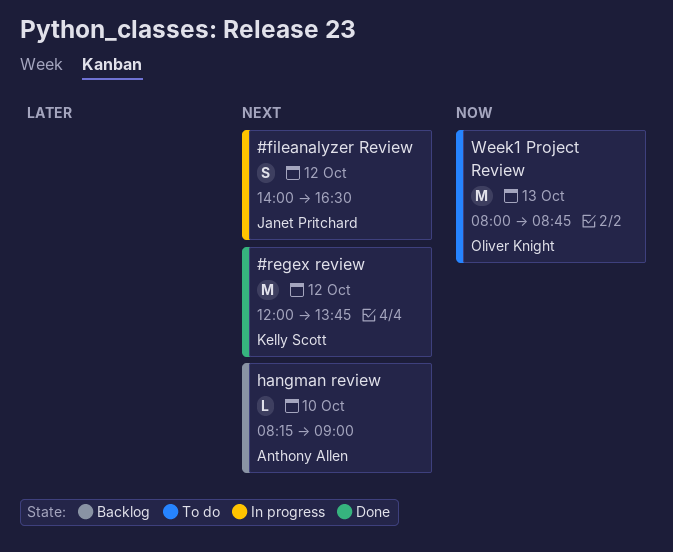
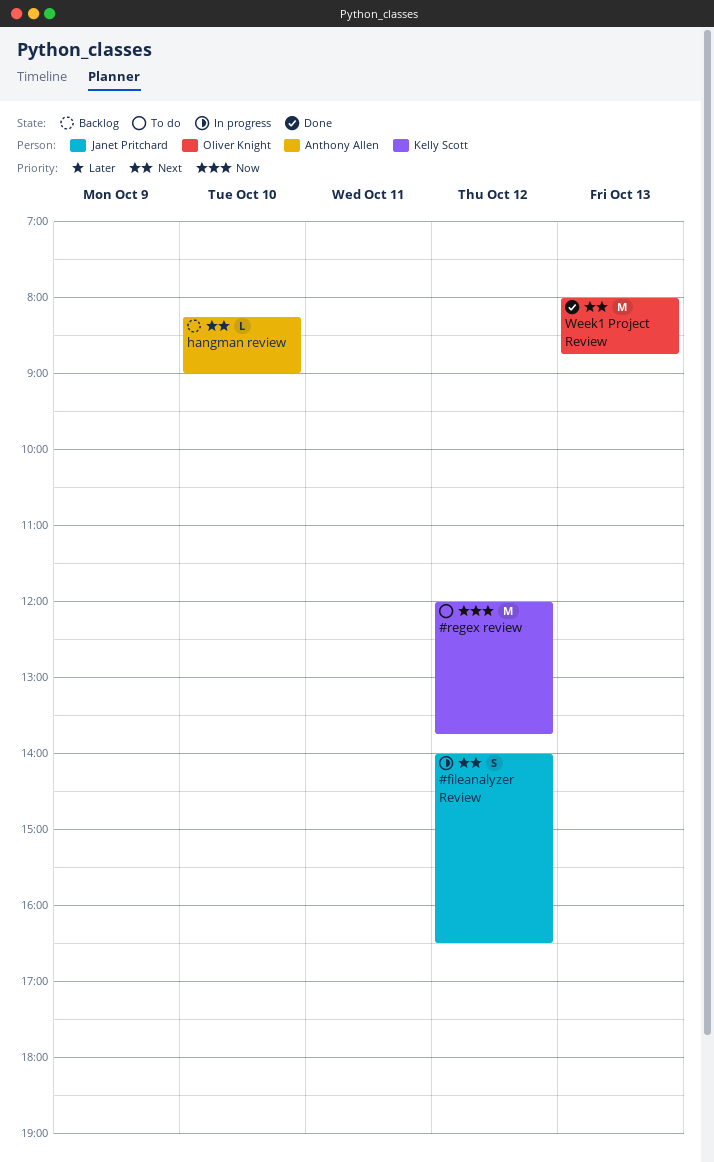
#regex review, status: Done -> To do
#regex review, priority: Next -> Now
Week1 Project Review, status: To do -> Done
Week1 Project Review, priority: Now -> Next

